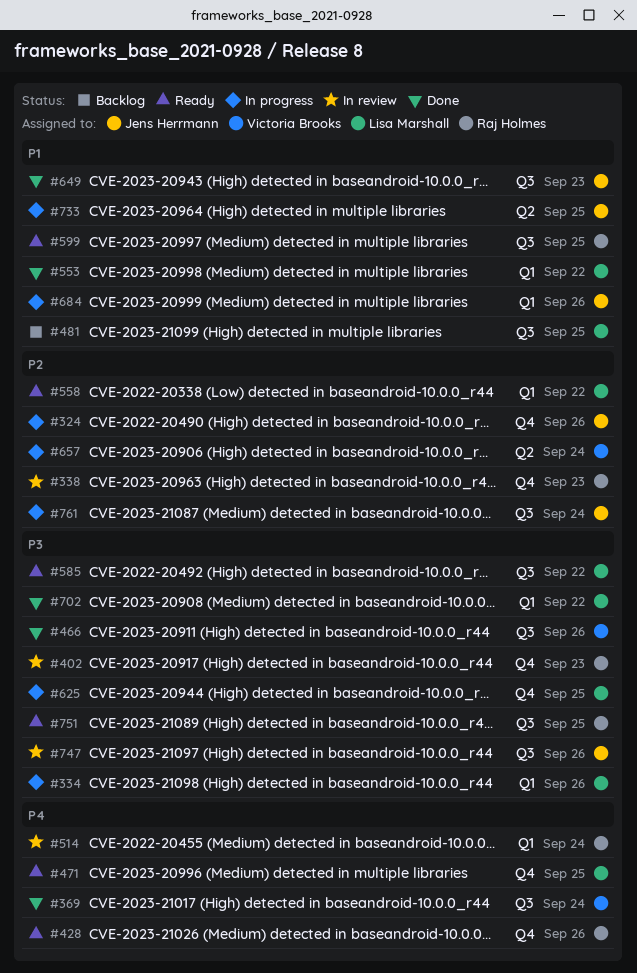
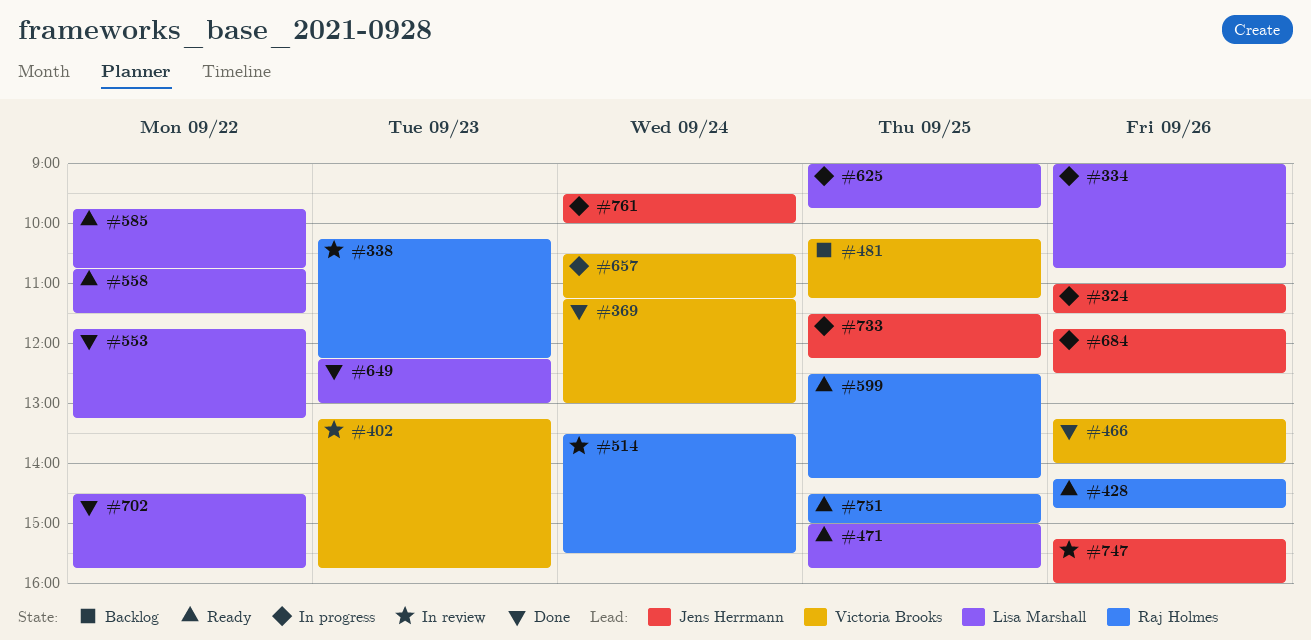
#402, owner: Raj Holmes -> Victoria Brooks
#481, owner: Lisa Marshall -> Victoria Brooks
#649, owner: Jens Herrmann -> Lisa Marshall

